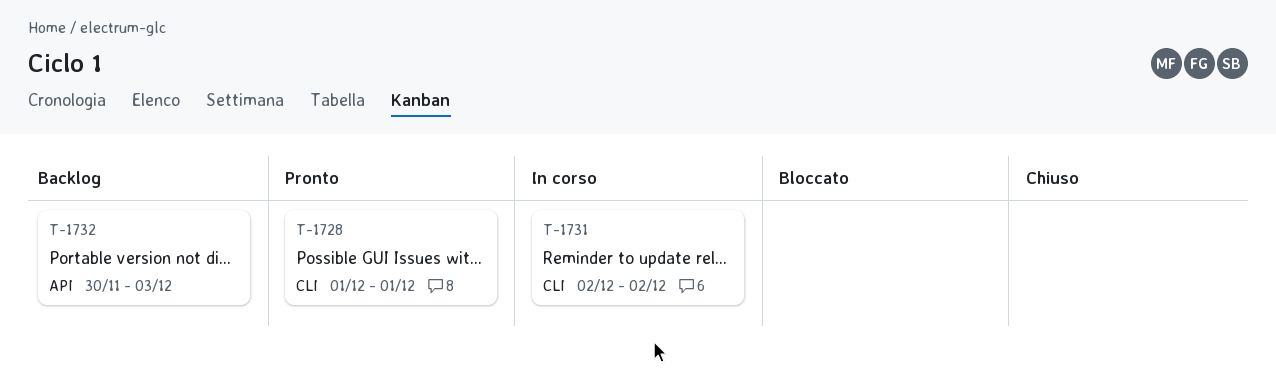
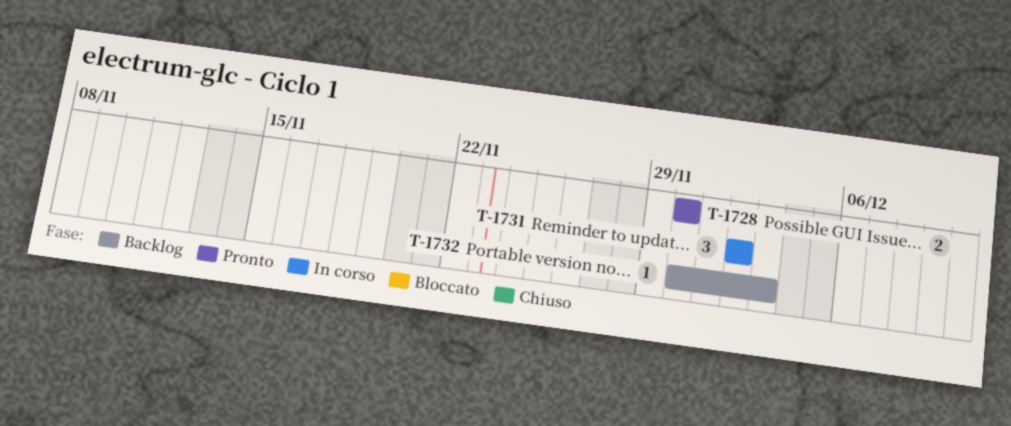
T-1728, start: Dec 1 -> Nov 30
T-1728, due: Dec 1 -> Nov 30

